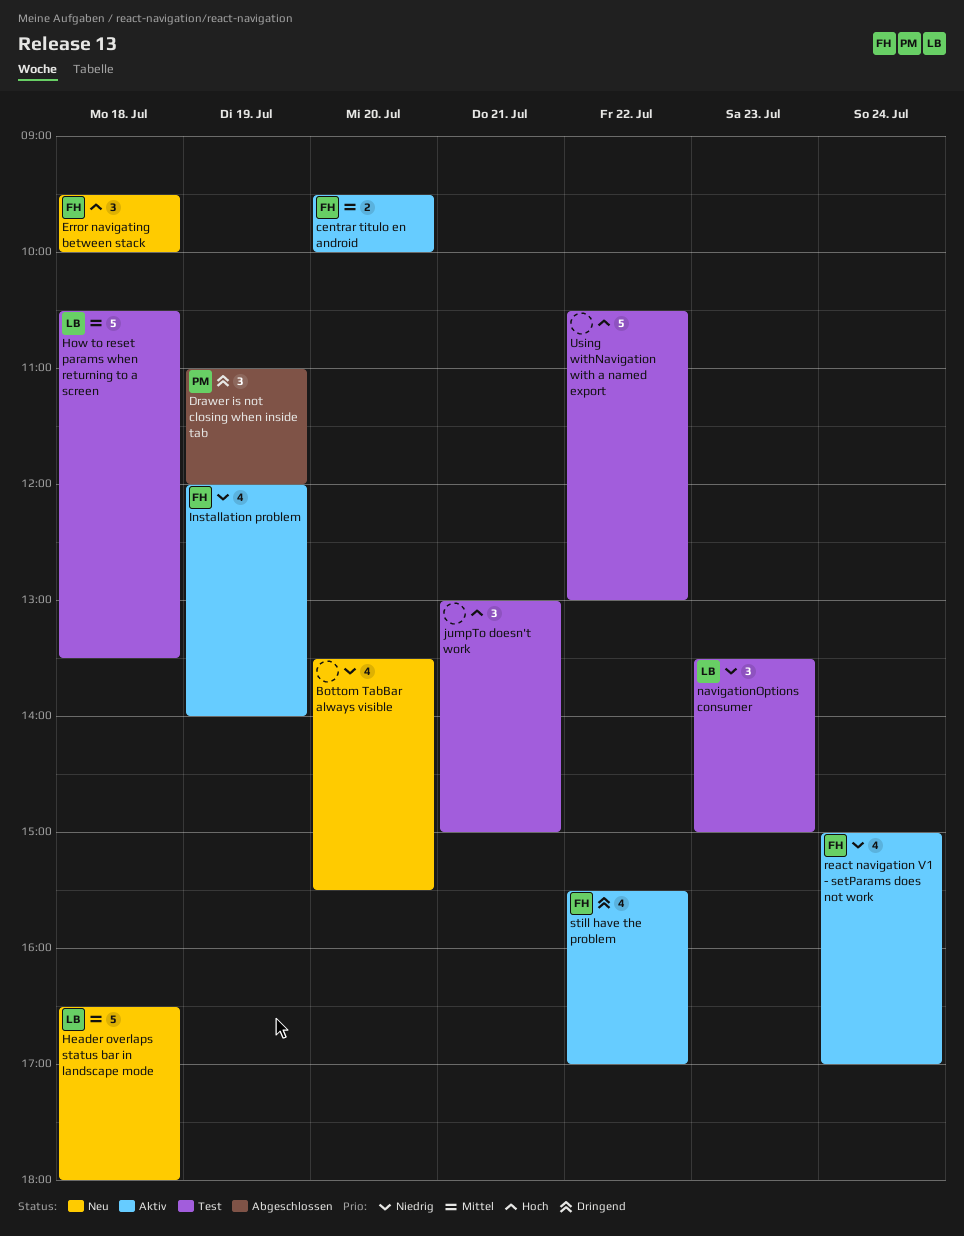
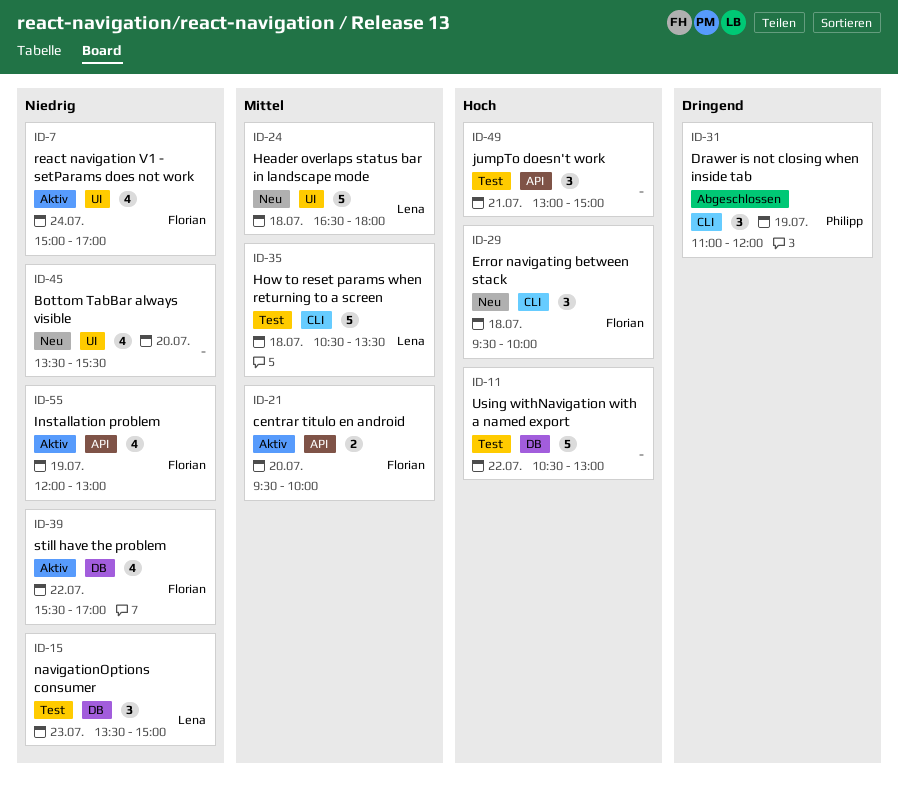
Installation problem, ends: 14:00 -> 13:00
still have the problem, priority: Dringend -> Niedrig

